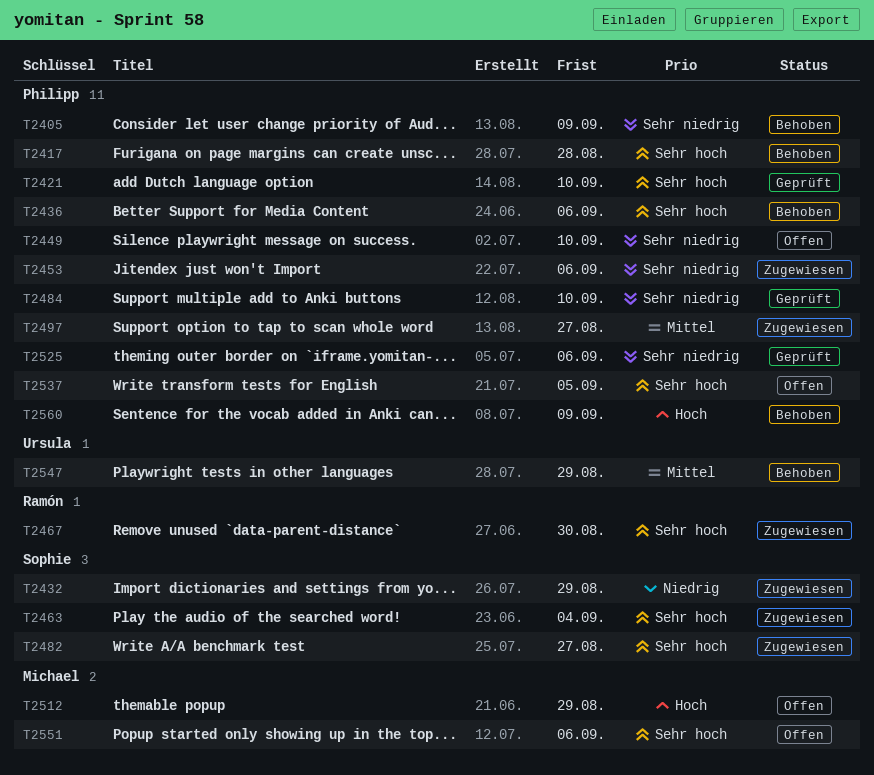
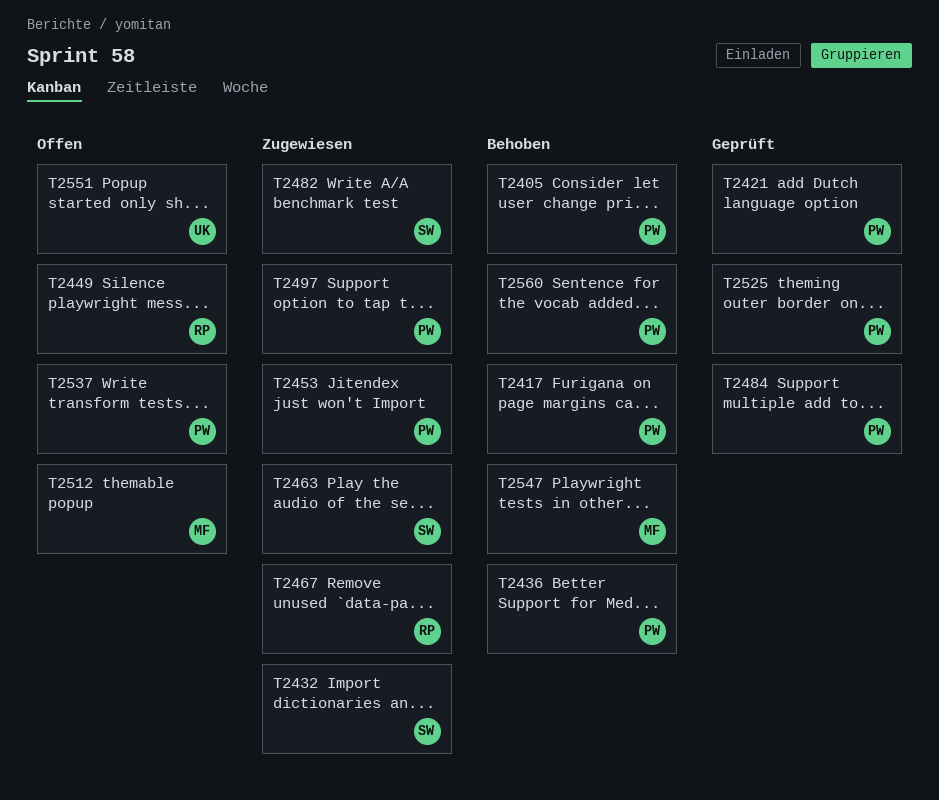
T2449, owner: Philipp -> Ramón
T2547, owner: Ursula -> Michael
T2551, owner: Michael -> Ursula

